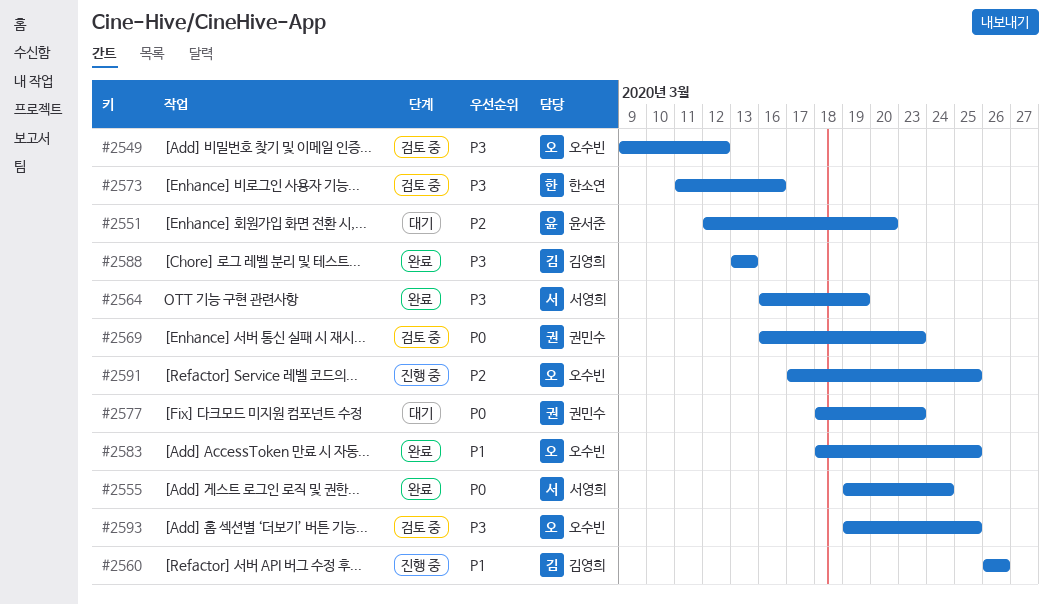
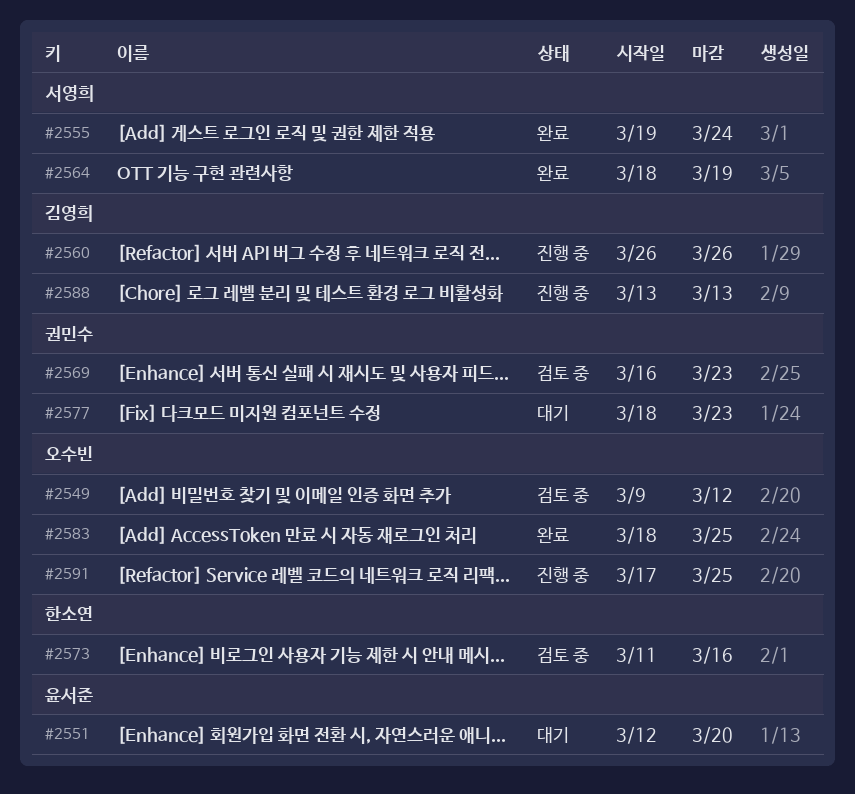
#2564, start: Mar 16 -> Mar 18
#2588, status: 완료 -> 진행 중
#2593: present -> none

